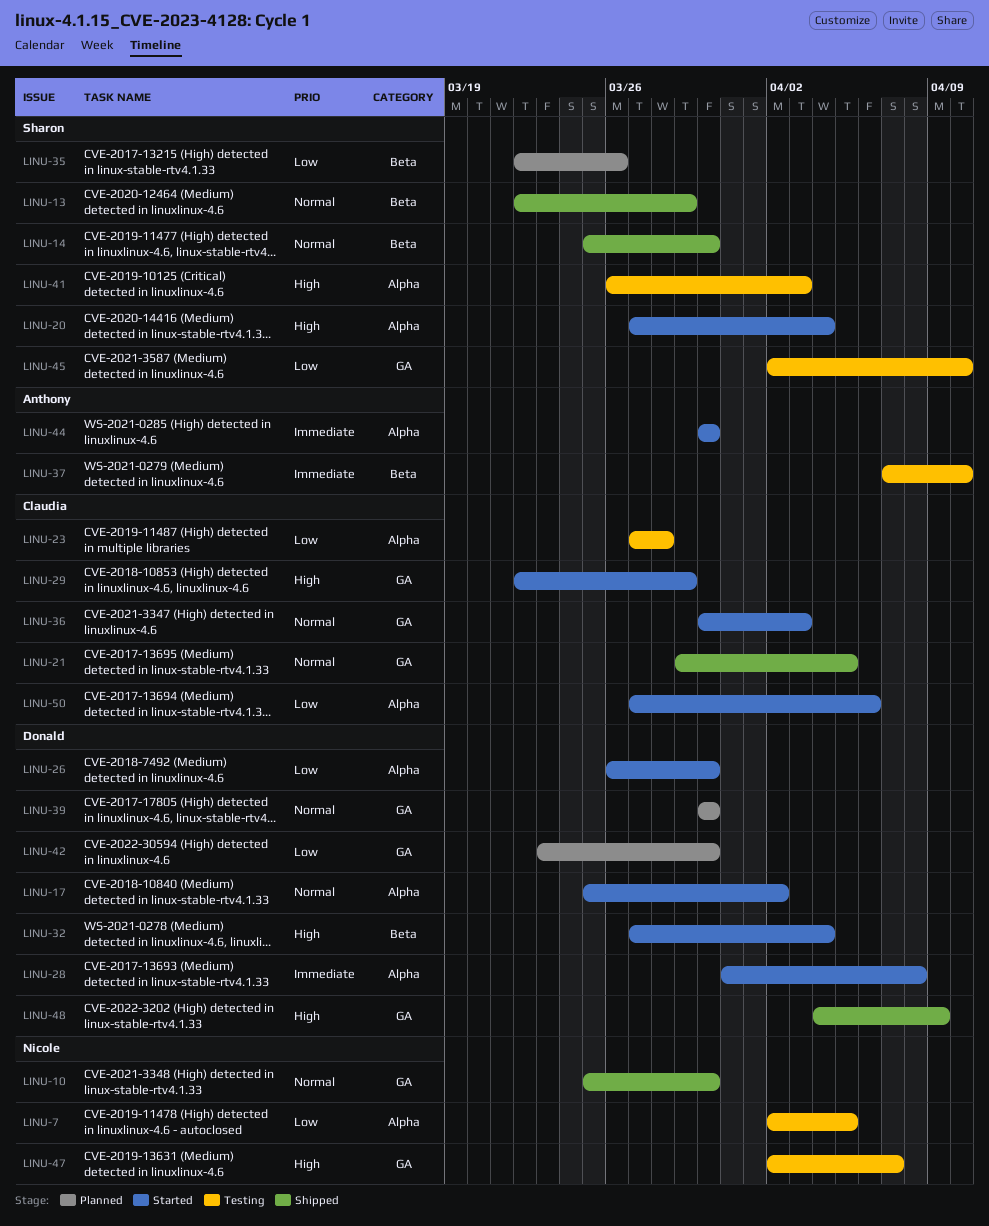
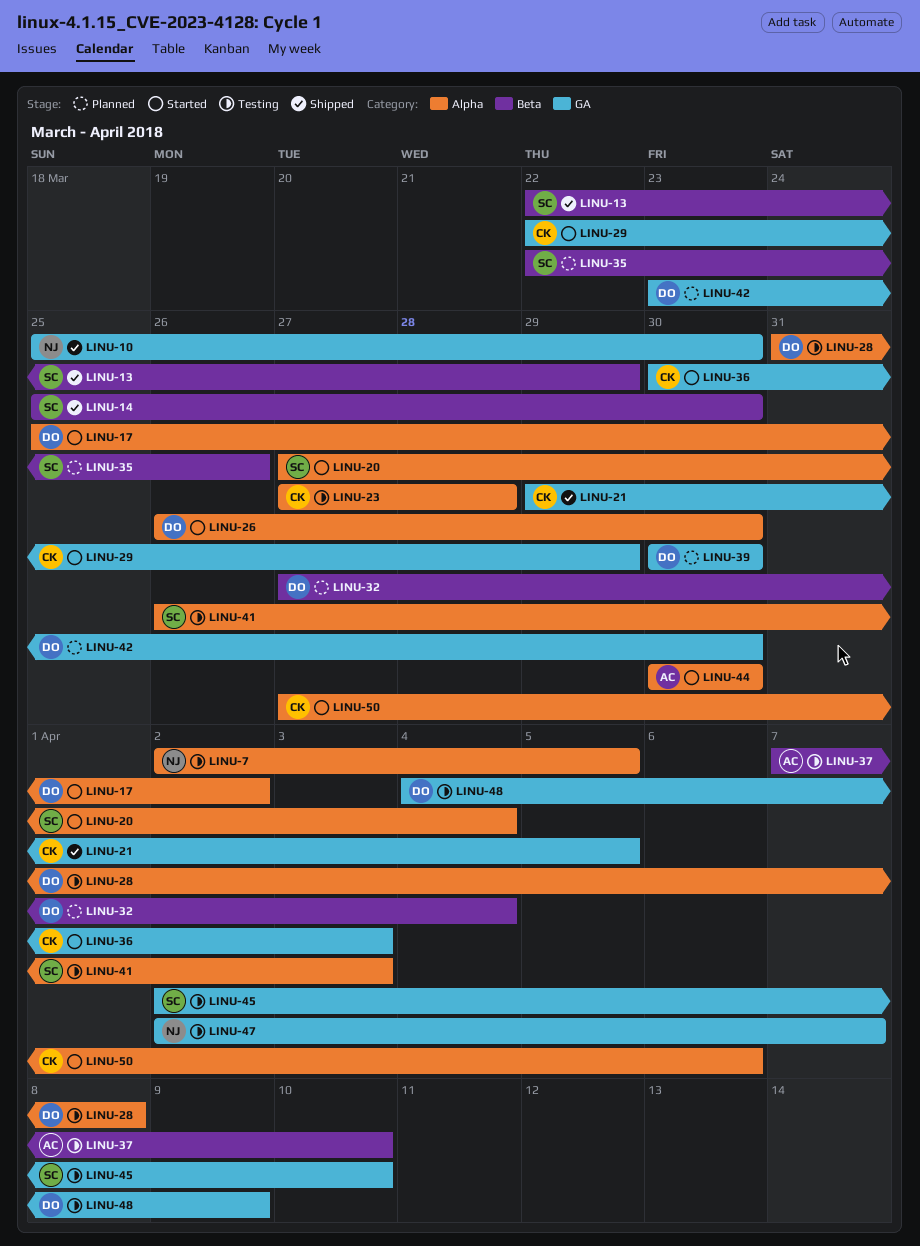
LINU-28, status: Started -> Testing
LINU-32, status: Started -> Planned
LINU-48, status: Shipped -> Testing

